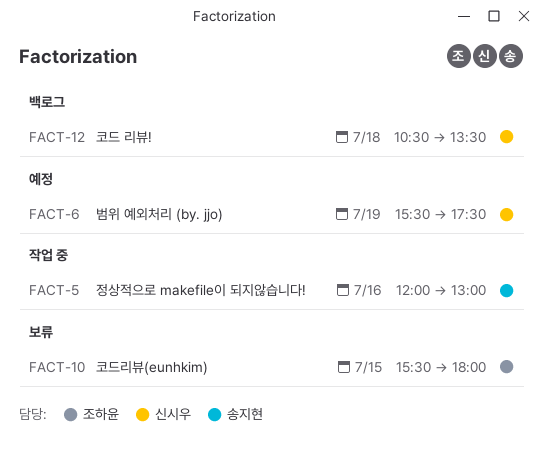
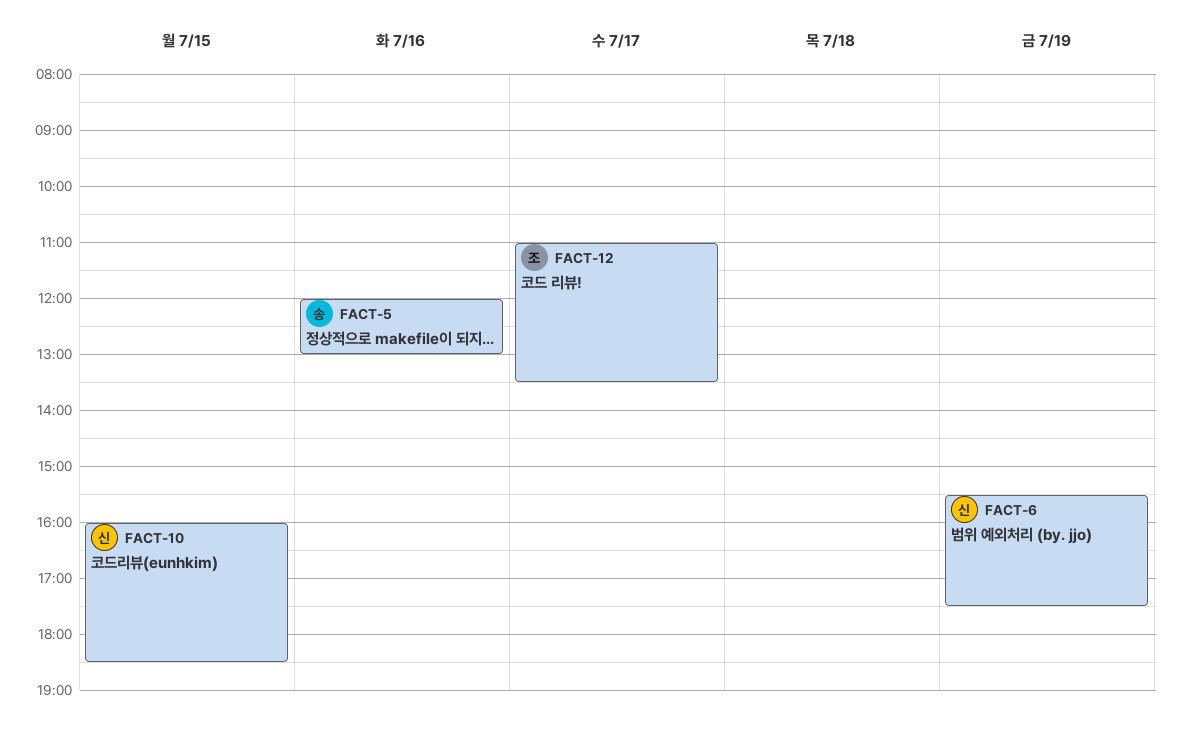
FACT-10, owner: 조하윤 -> 신시우
FACT-10, begins: 15:30 -> 16:00
FACT-10, ends: 18:00 -> 18:30
FACT-12, owner: 신시우 -> 조하윤
FACT-12, day: Jul 18 -> Jul 17
FACT-12, begins: 10:30 -> 11:00

